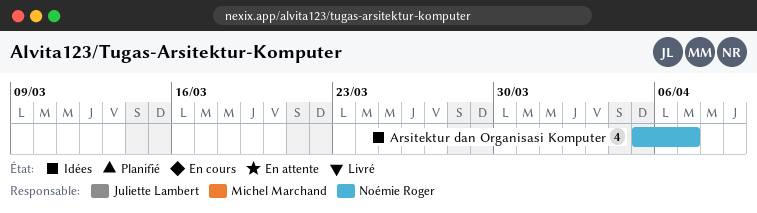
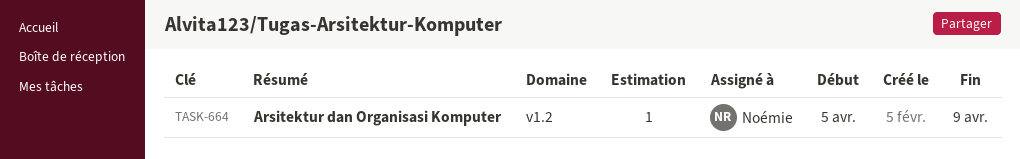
Arsitektur dan Organisasi Komputer, estimate: 4 -> 1
Arsitektur dan Organisasi Komputer, due: Apr 7 -> Apr 9

